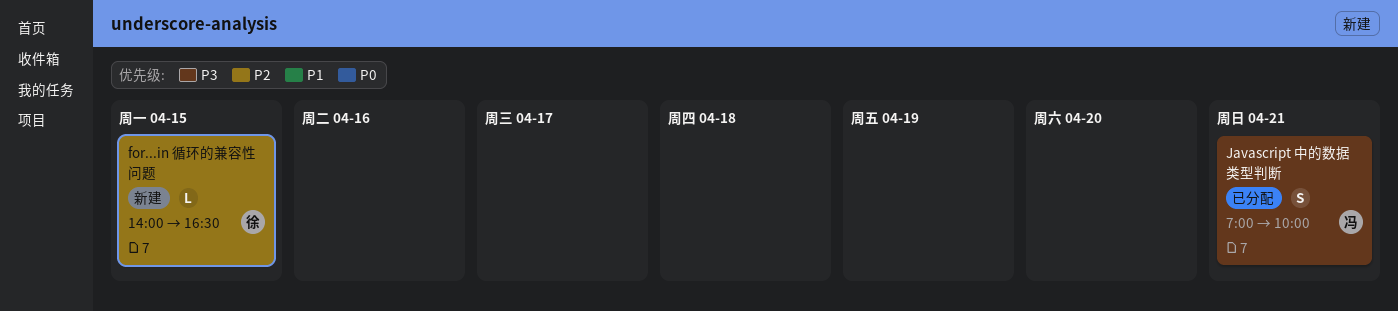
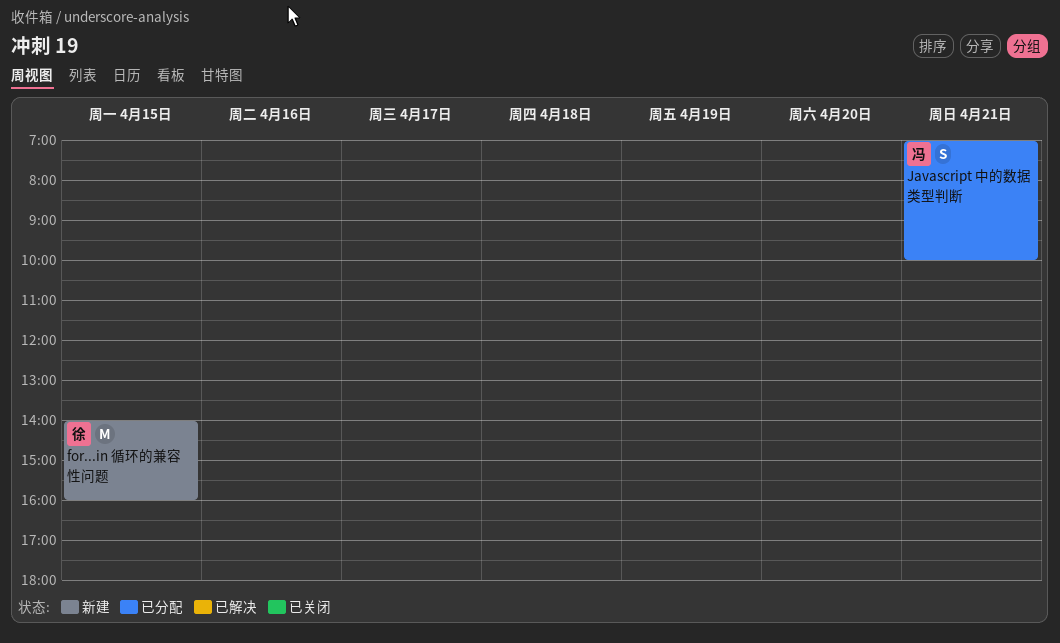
for...in 循环的兼容性问题, estimate: L -> M
for...in 循环的兼容性问题, ends: 16:30 -> 16:00

